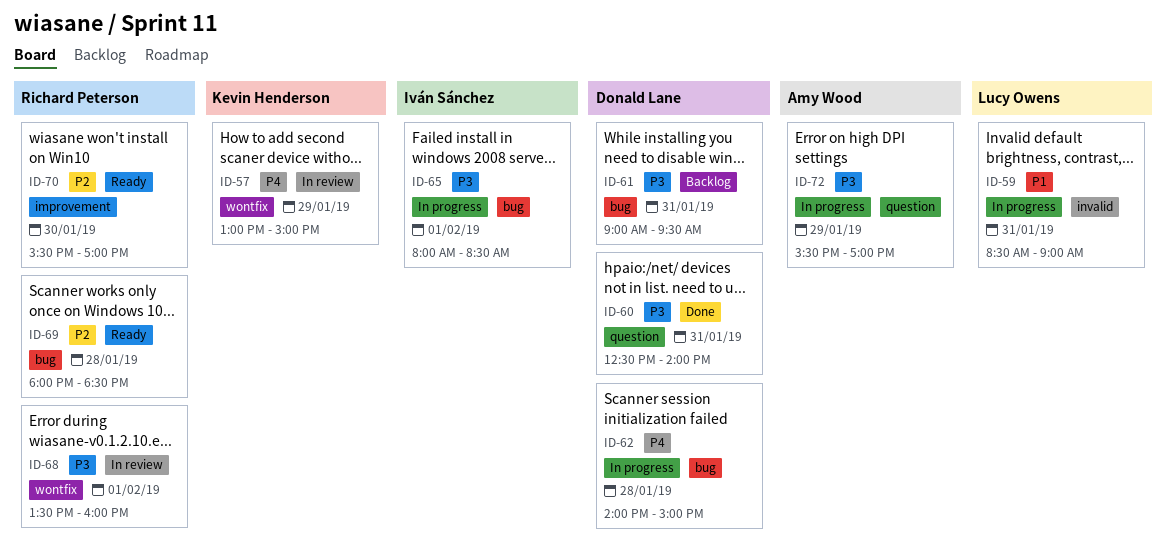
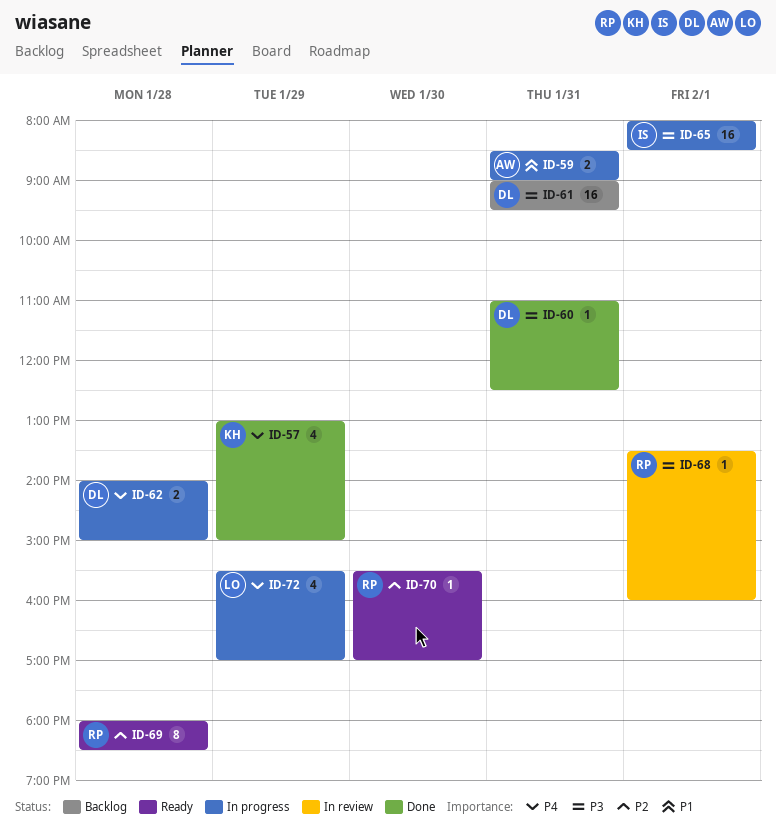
ID-57, status: In review -> Done
ID-59, owner: Lucy Owens -> Amy Wood
ID-60, begins: 12:30 -> 11:00
ID-60, ends: 14:00 -> 12:30
ID-72, owner: Amy Wood -> Lucy Owens
ID-72, priority: P3 -> P4

